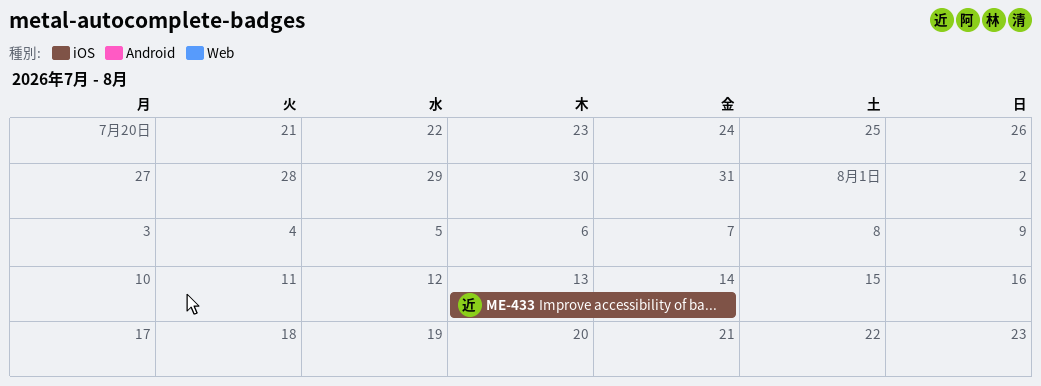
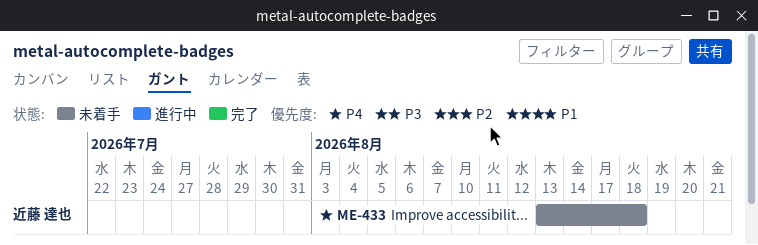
ME-433, due: Aug 14 -> Aug 18

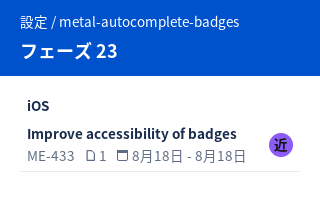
ME-433, start: Aug 13 -> Aug 18

